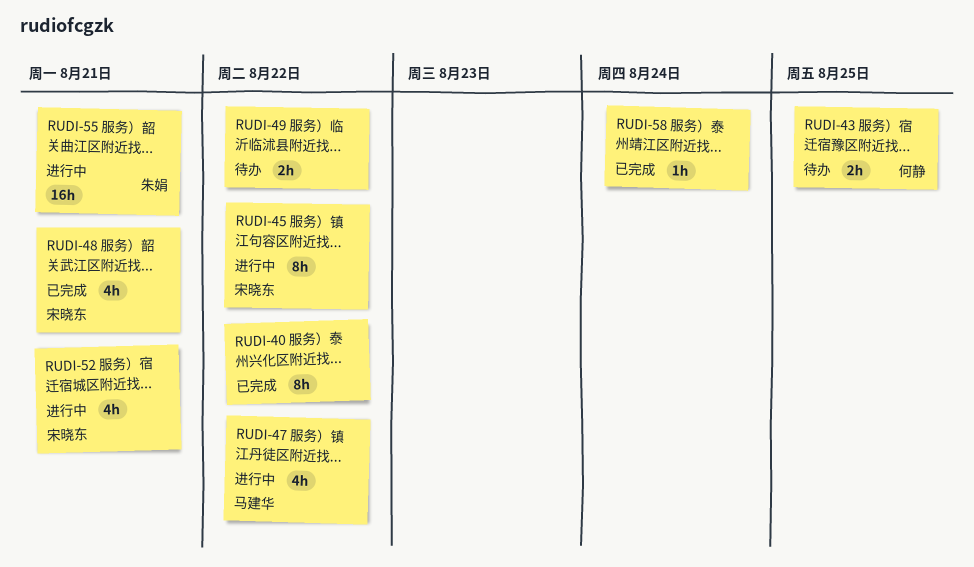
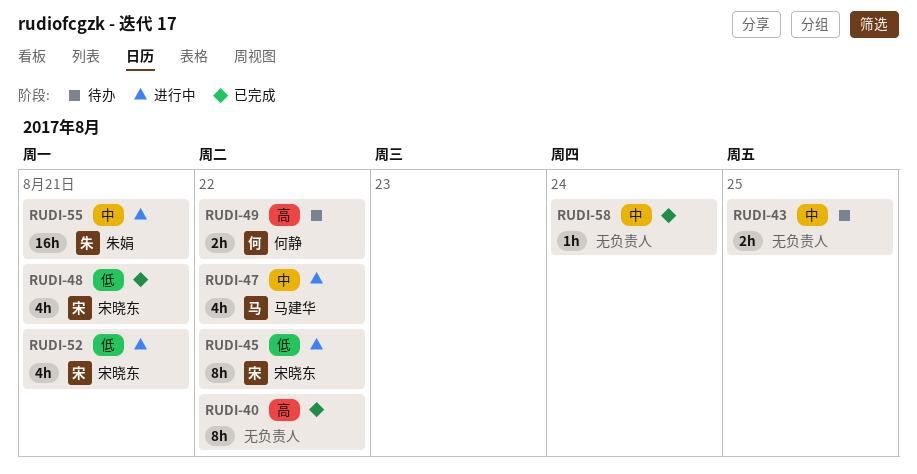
RUDI-43, owner: 何静 -> none
RUDI-49, owner: none -> 何静

